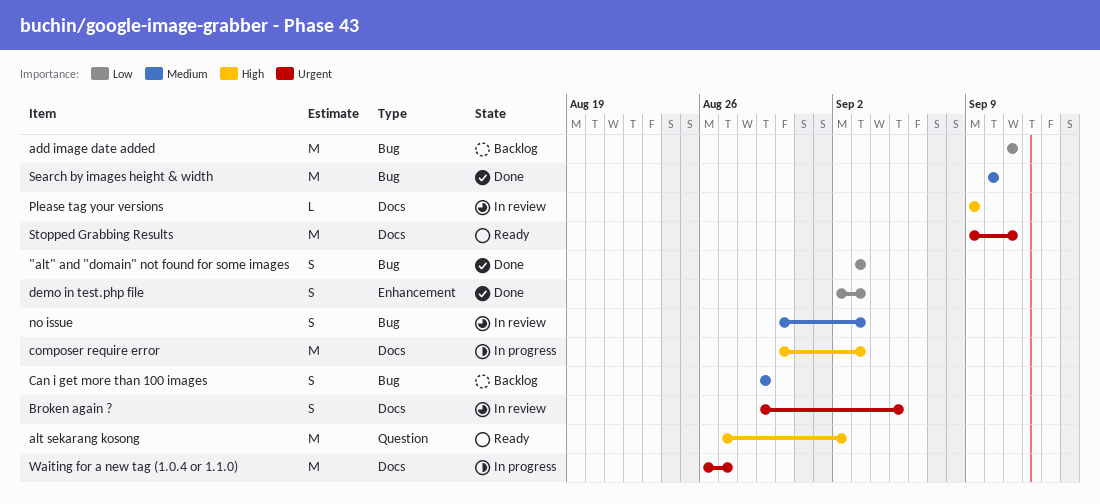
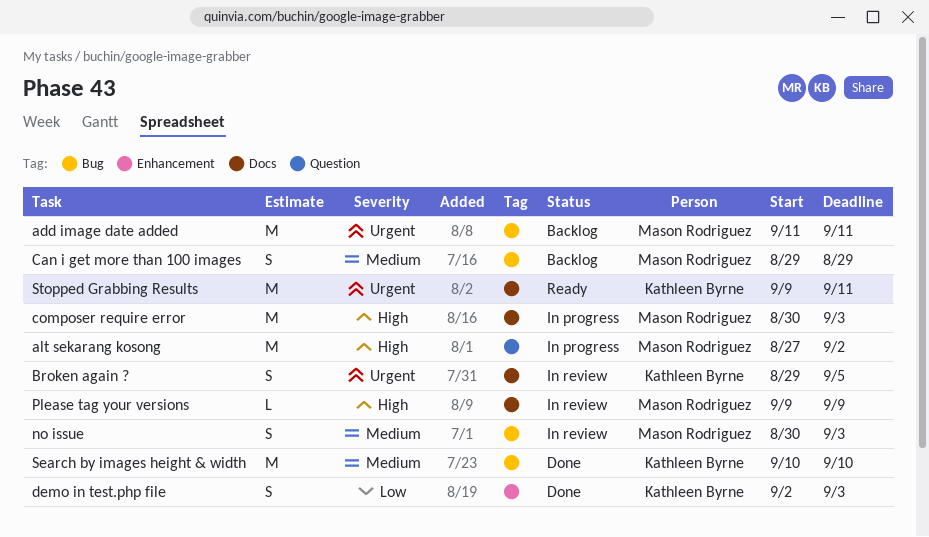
"alt" and "domain" not found for some images: present -> none
add image date added, priority: Low -> Urgent
alt sekarang kosong, status: Ready -> In progress
Waiting for a new tag (1.0.4 or 1.1.0): present -> none

